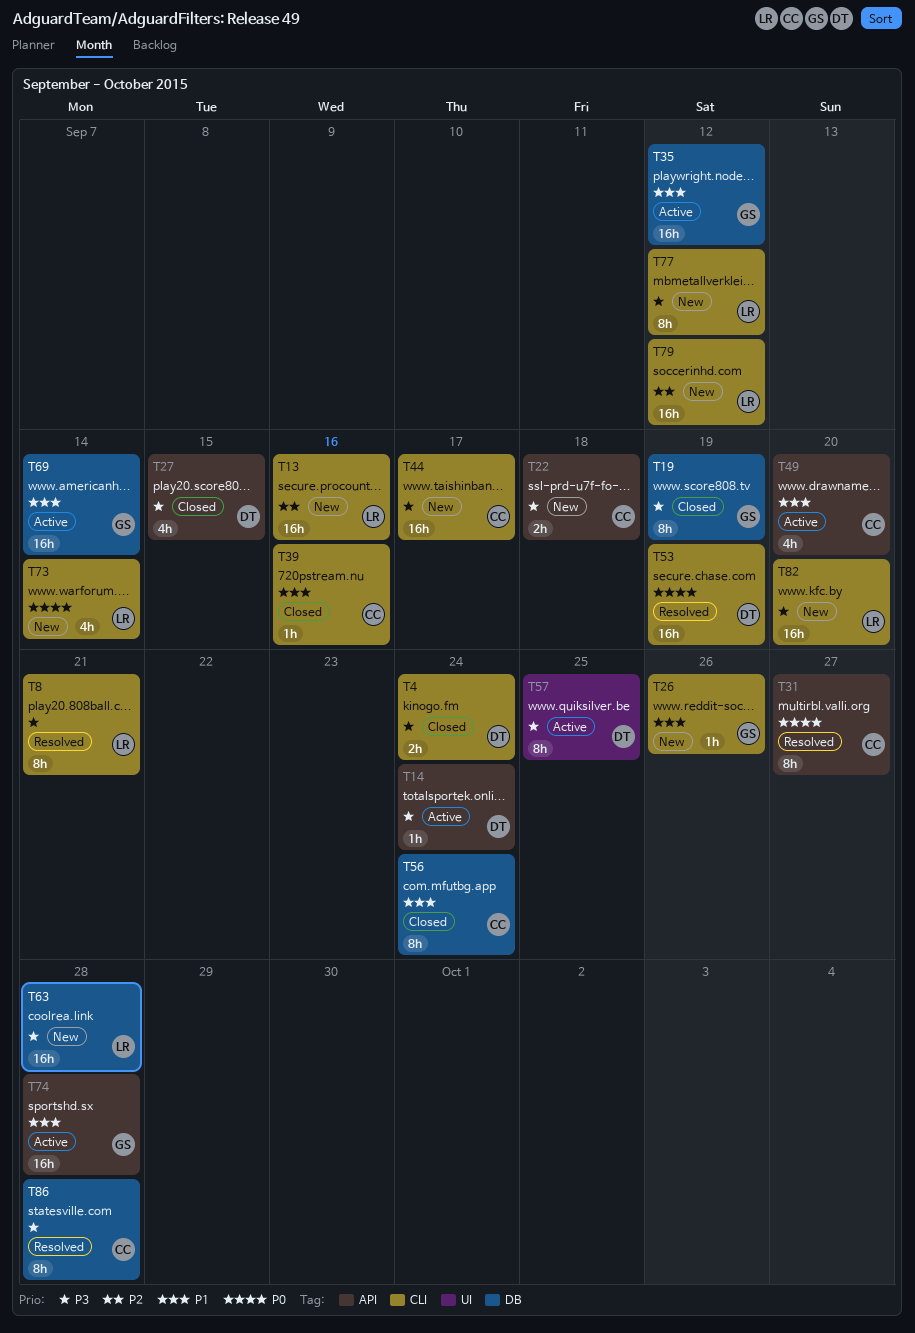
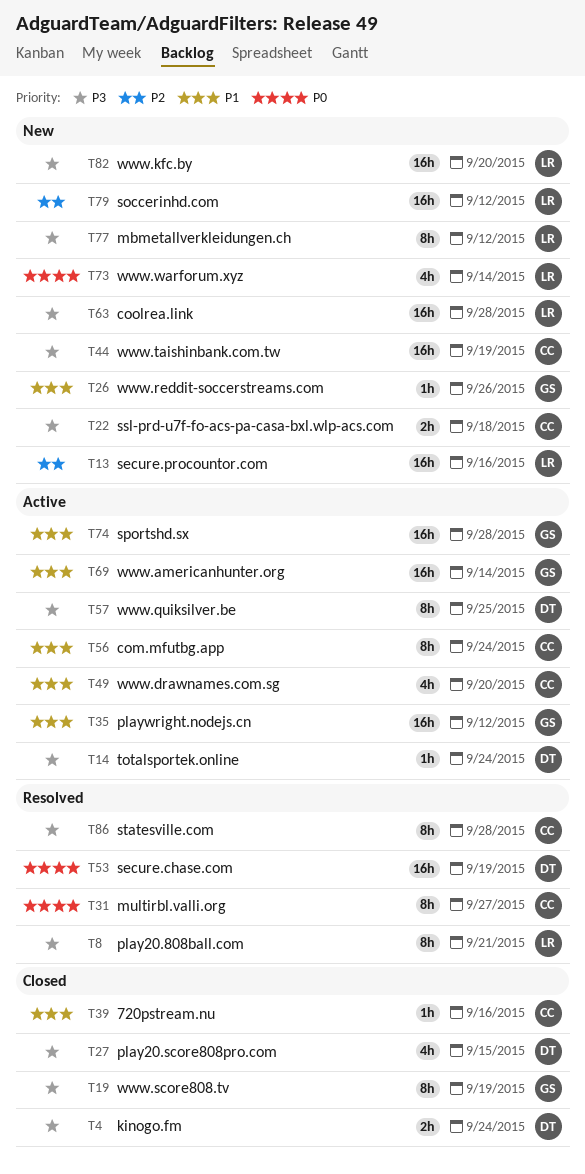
T44, due: Sep 17 -> Sep 19
T56, status: Closed -> Active

